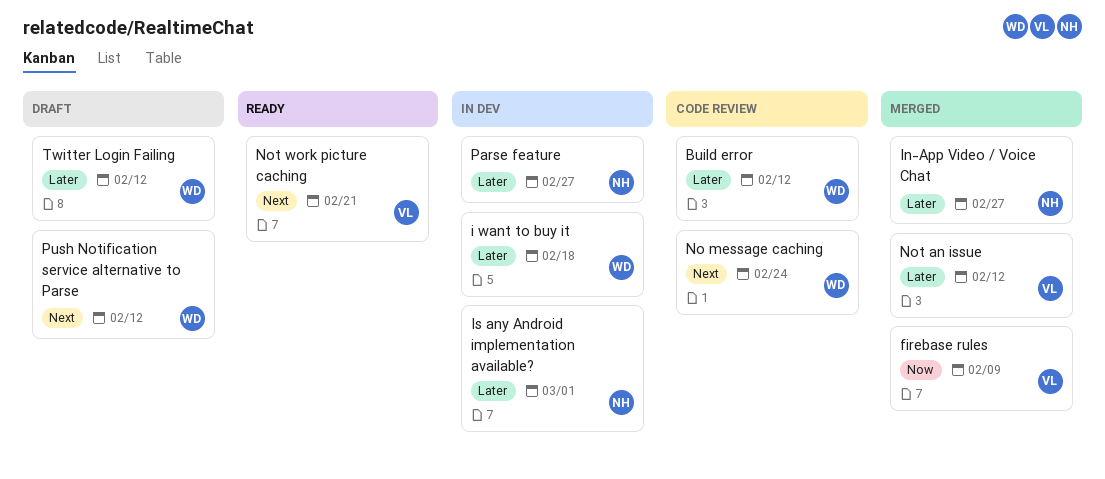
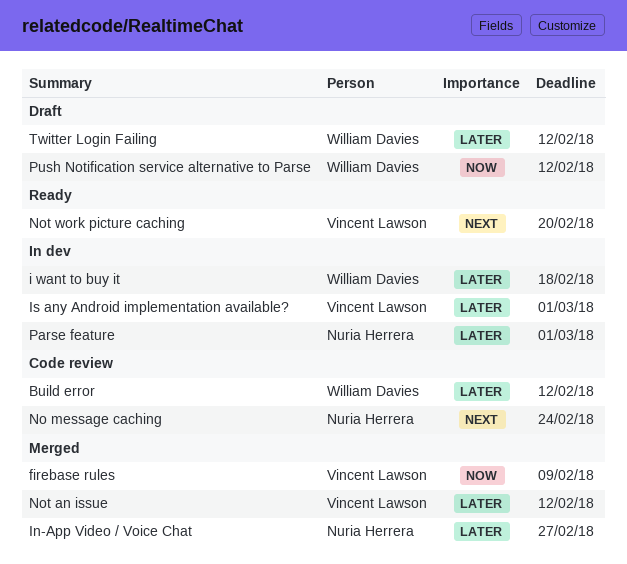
Is any Android implementation available?, owner: Nuria Herrera -> Vincent Lawson
No message caching, owner: William Davies -> Nuria Herrera
Not work picture caching, due: Feb 21 -> Feb 20
Parse feature, due: Feb 27 -> Mar 1
Push Notification service alternative to Parse, priority: Next -> Now

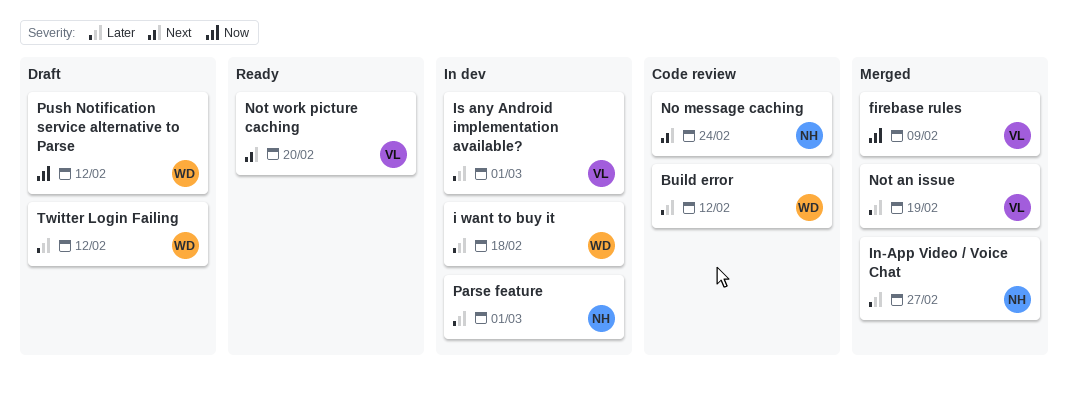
Not an issue, due: Feb 12 -> Feb 19

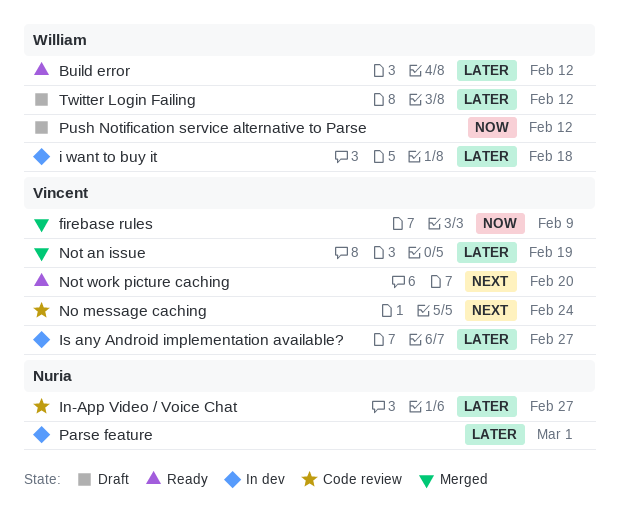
Build error, status: Code review -> Ready
In-App Video / Voice Chat, status: Merged -> Code review
Is any Android implementation available?, due: Mar 1 -> Feb 27
No message caching, owner: Nuria -> Vincent

